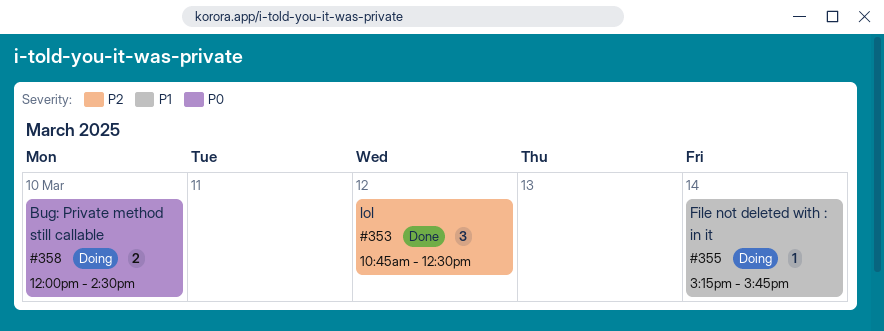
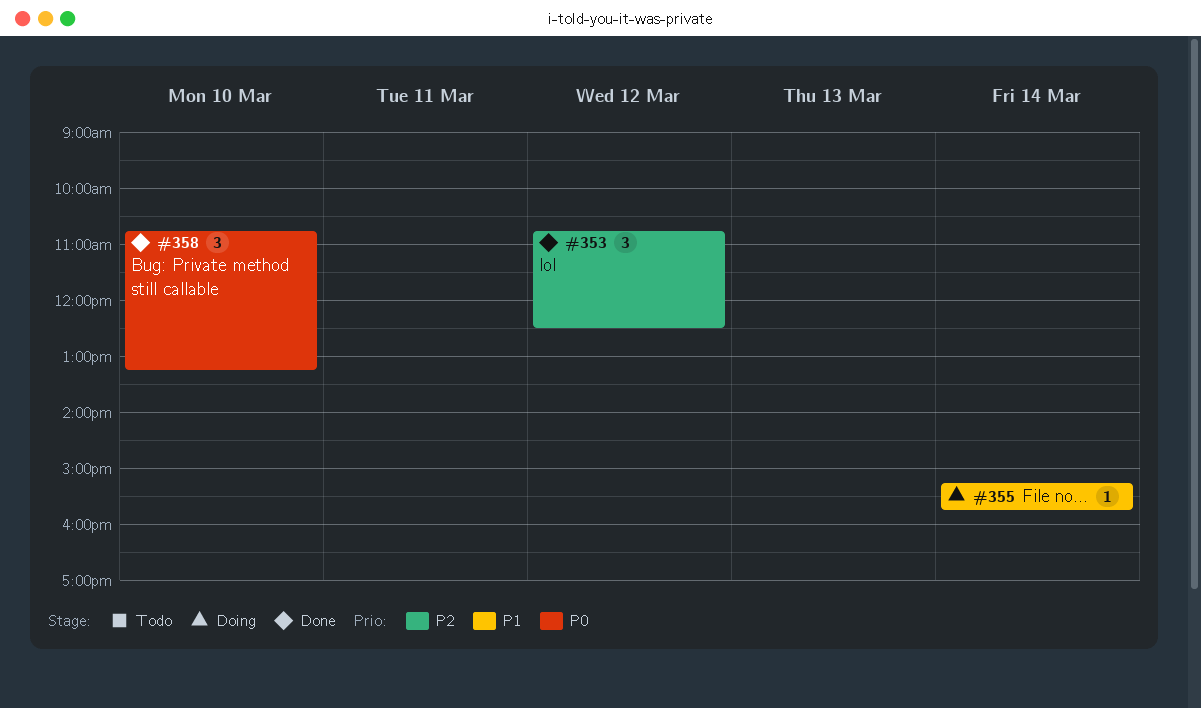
#358, status: Doing -> Done
#358, estimate: 2 -> 3
#358, begins: 12:00 -> 10:45
#358, ends: 14:30 -> 13:15

